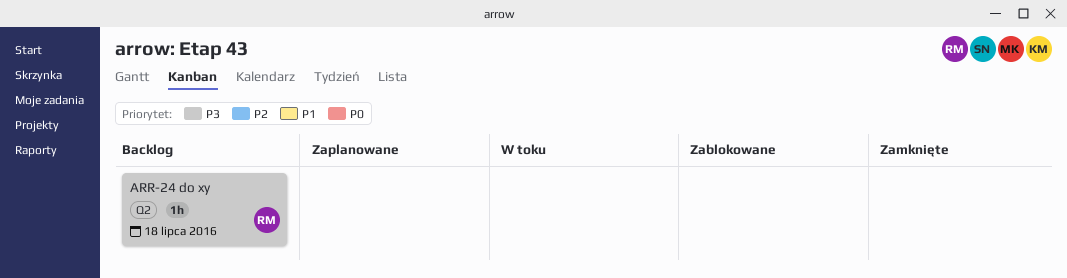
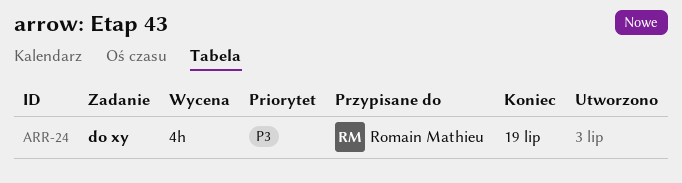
ARR-24, estimate: 1h -> 4h
ARR-24, due: Jul 18 -> Jul 19

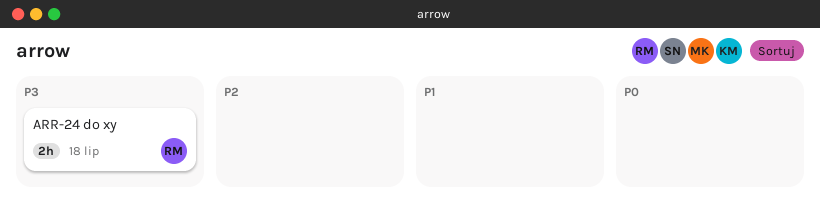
ARR-24, estimate: 4h -> 2h
ARR-24, due: Jul 19 -> Jul 18

